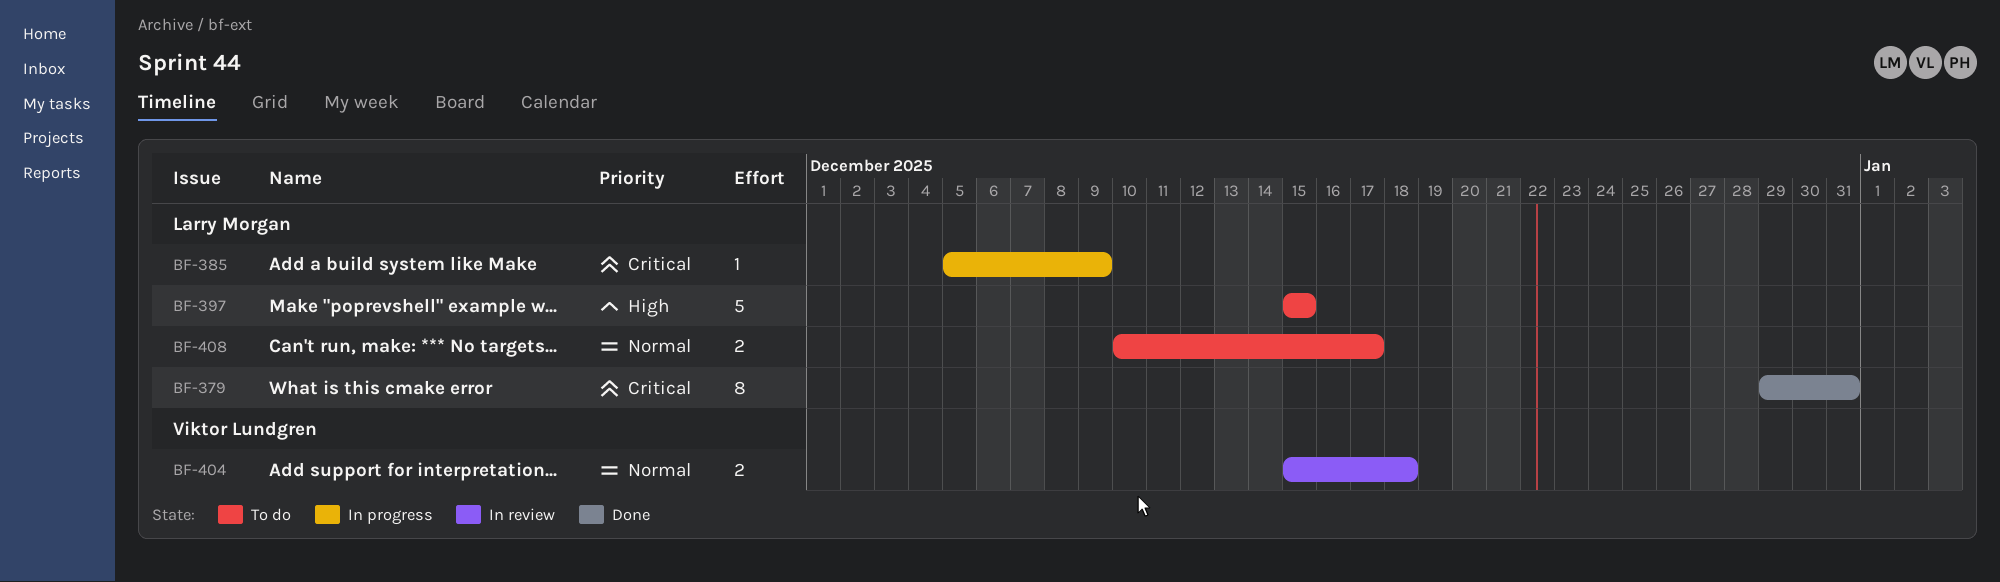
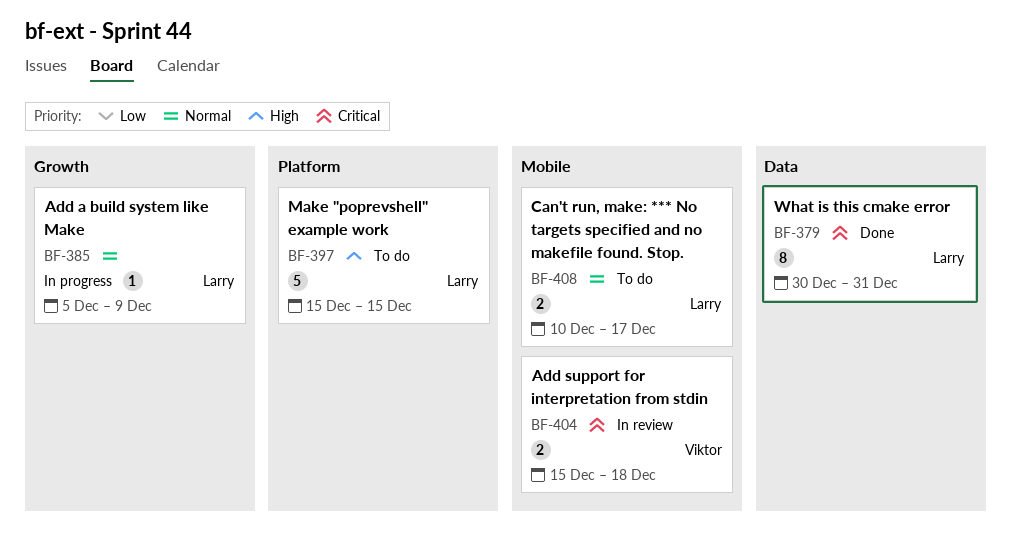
BF-379, start: Dec 29 -> Dec 30
BF-385, priority: Critical -> Normal
BF-404, priority: Normal -> Critical

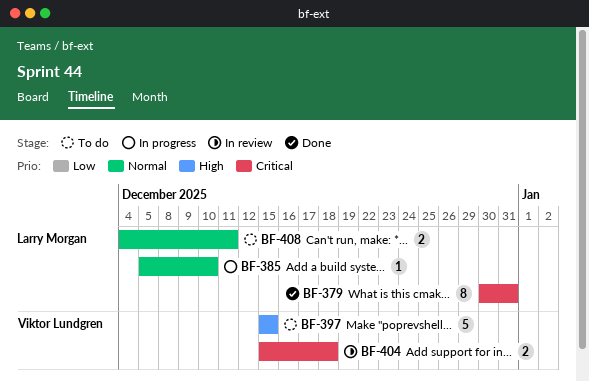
BF-385, due: Dec 9 -> Dec 10
BF-397, owner: Larry Morgan -> Viktor Lundgren
BF-408, start: Dec 10 -> Dec 4
BF-408, due: Dec 17 -> Dec 11

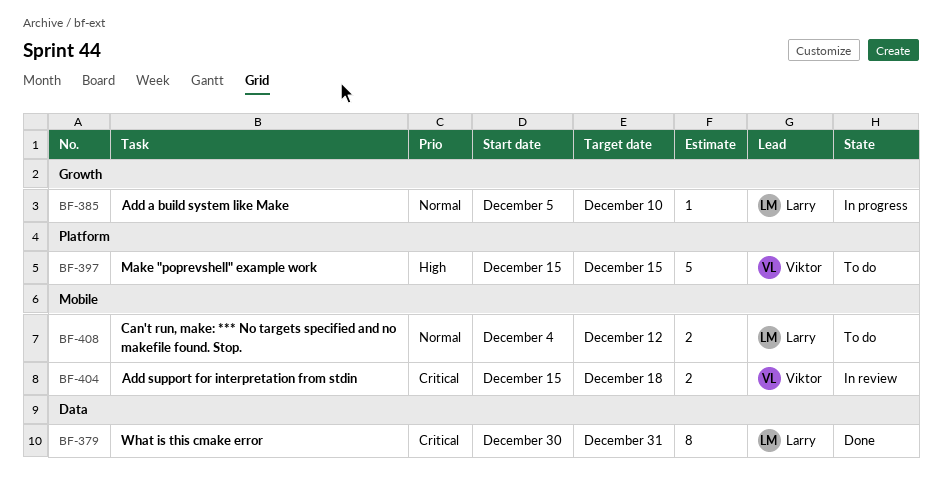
BF-408, due: Dec 11 -> Dec 12

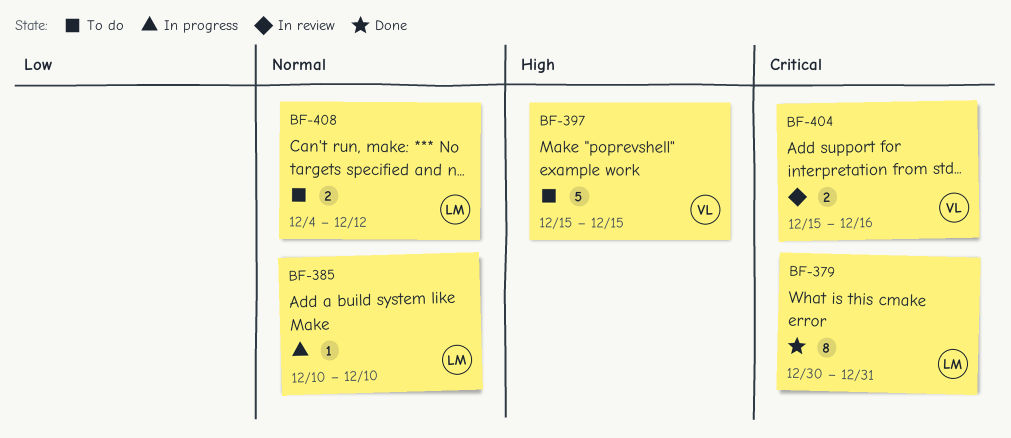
BF-385, start: Dec 5 -> Dec 10
BF-404, due: Dec 18 -> Dec 16

